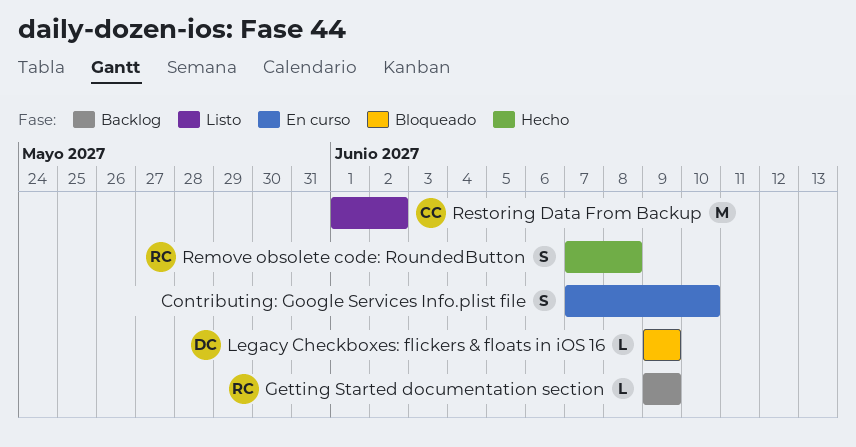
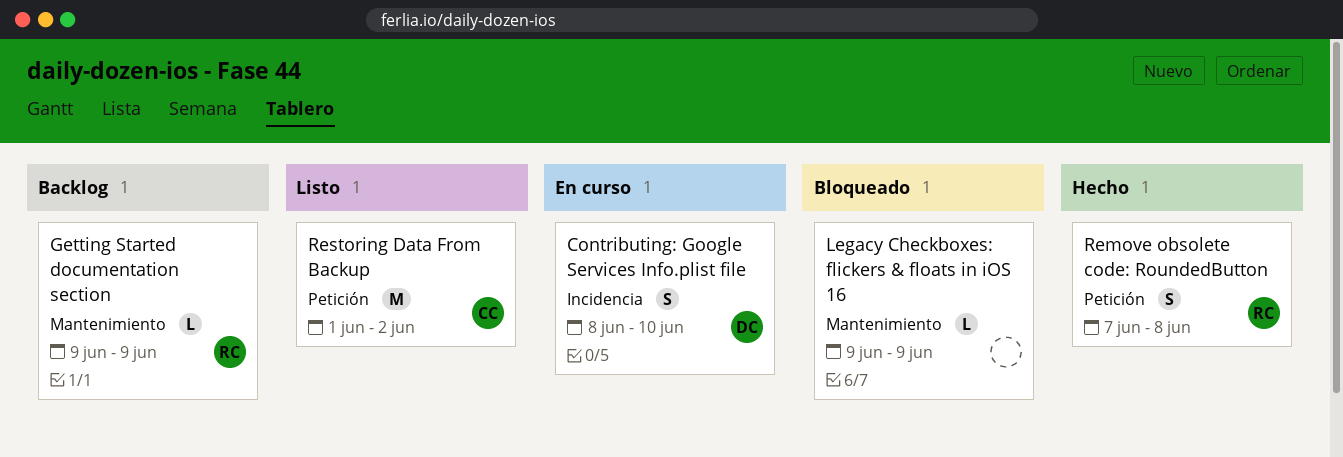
Contributing: Google Services Info.plist file, owner: none -> DC
Contributing: Google Services Info.plist file, start: Jun 7 -> Jun 8
Legacy Checkboxes: flickers & floats in iOS 16, owner: DC -> none

